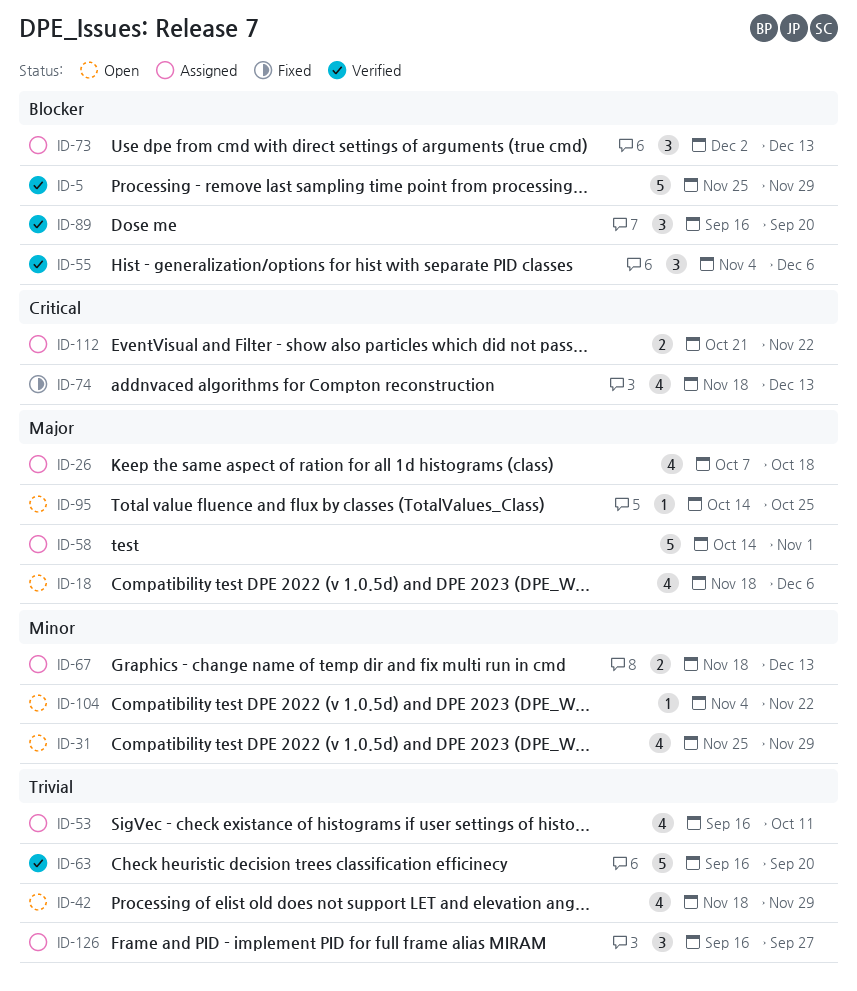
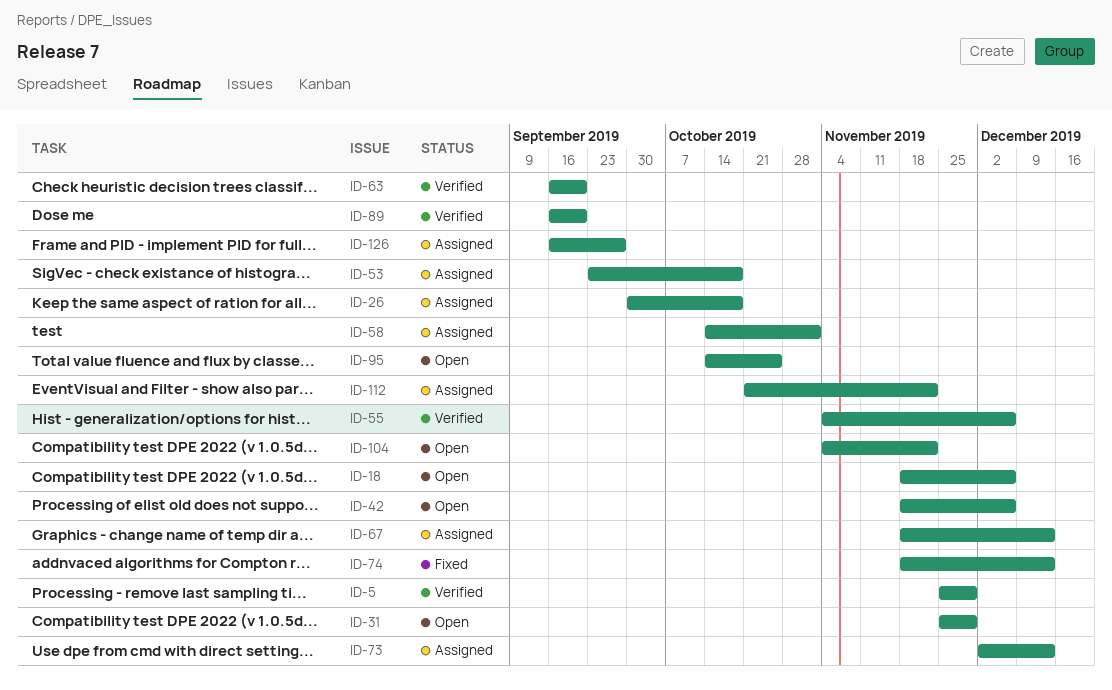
ID-26, start: Oct 7 -> Sep 30
ID-42, due: Nov 29 -> Dec 6
ID-53, start: Sep 16 -> Sep 23
ID-53, due: Oct 11 -> Oct 18

